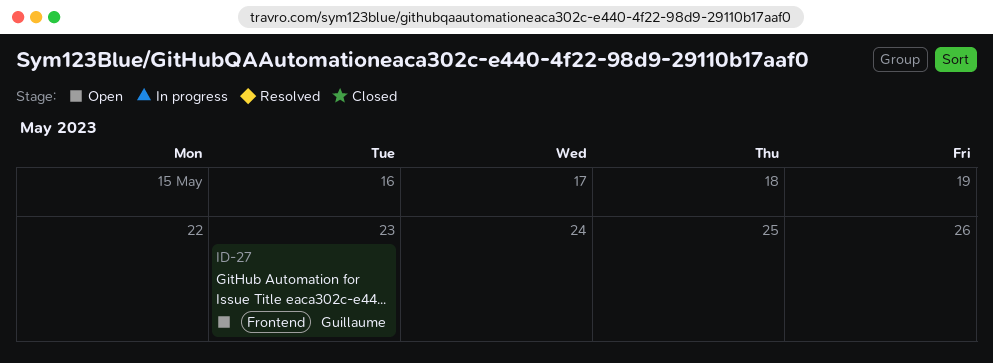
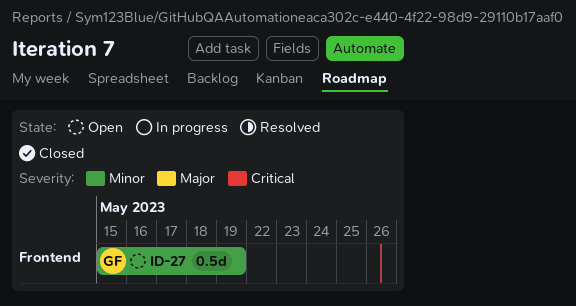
ID-27, due: May 23 -> May 19

